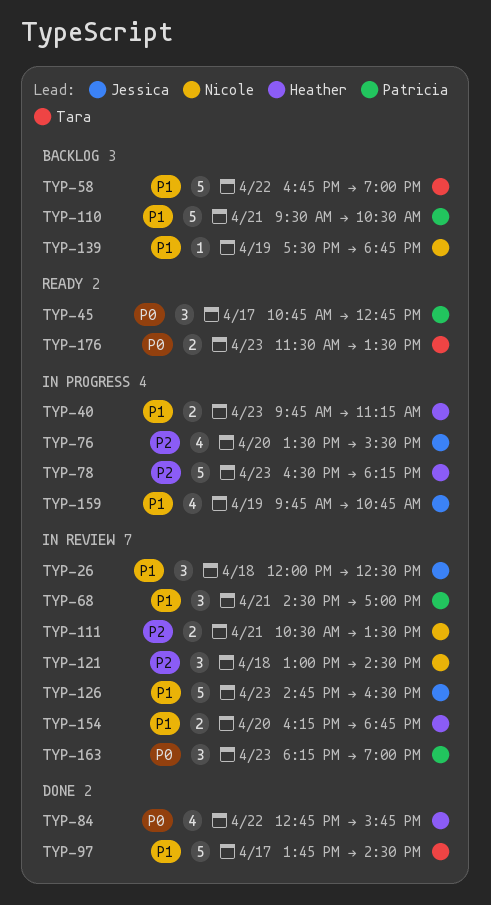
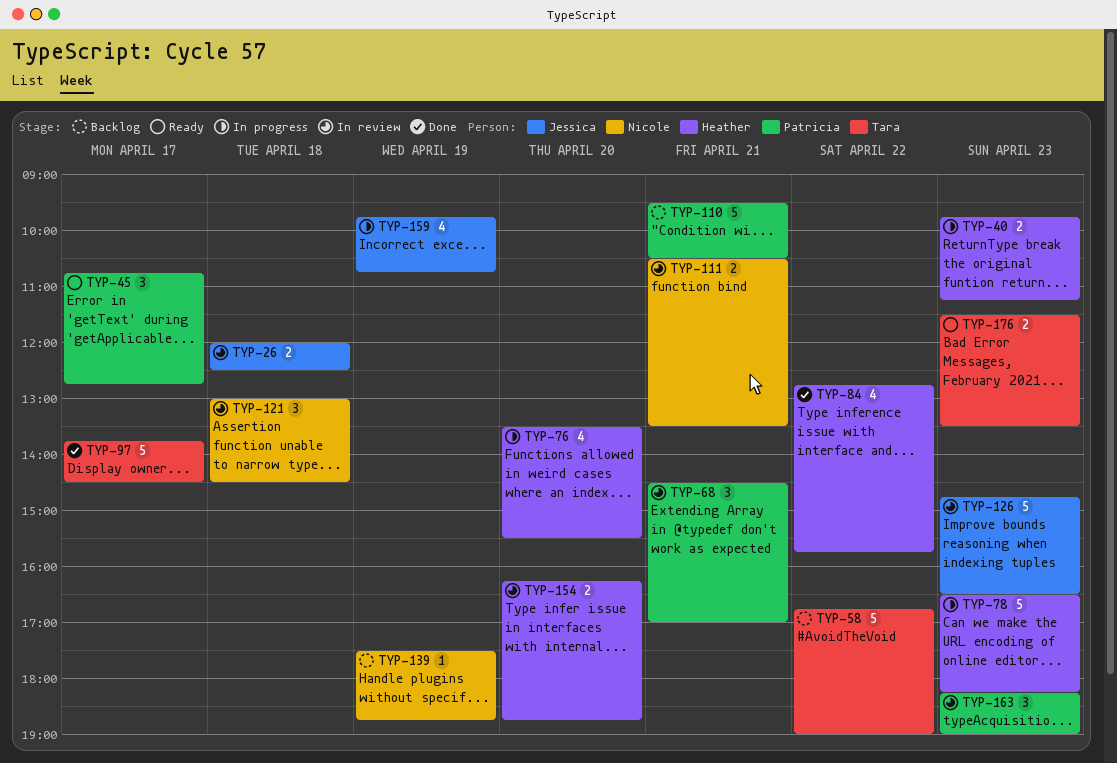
TYP-26, estimate: 3 -> 2
TYP-76, owner: Jessica -> Heather

